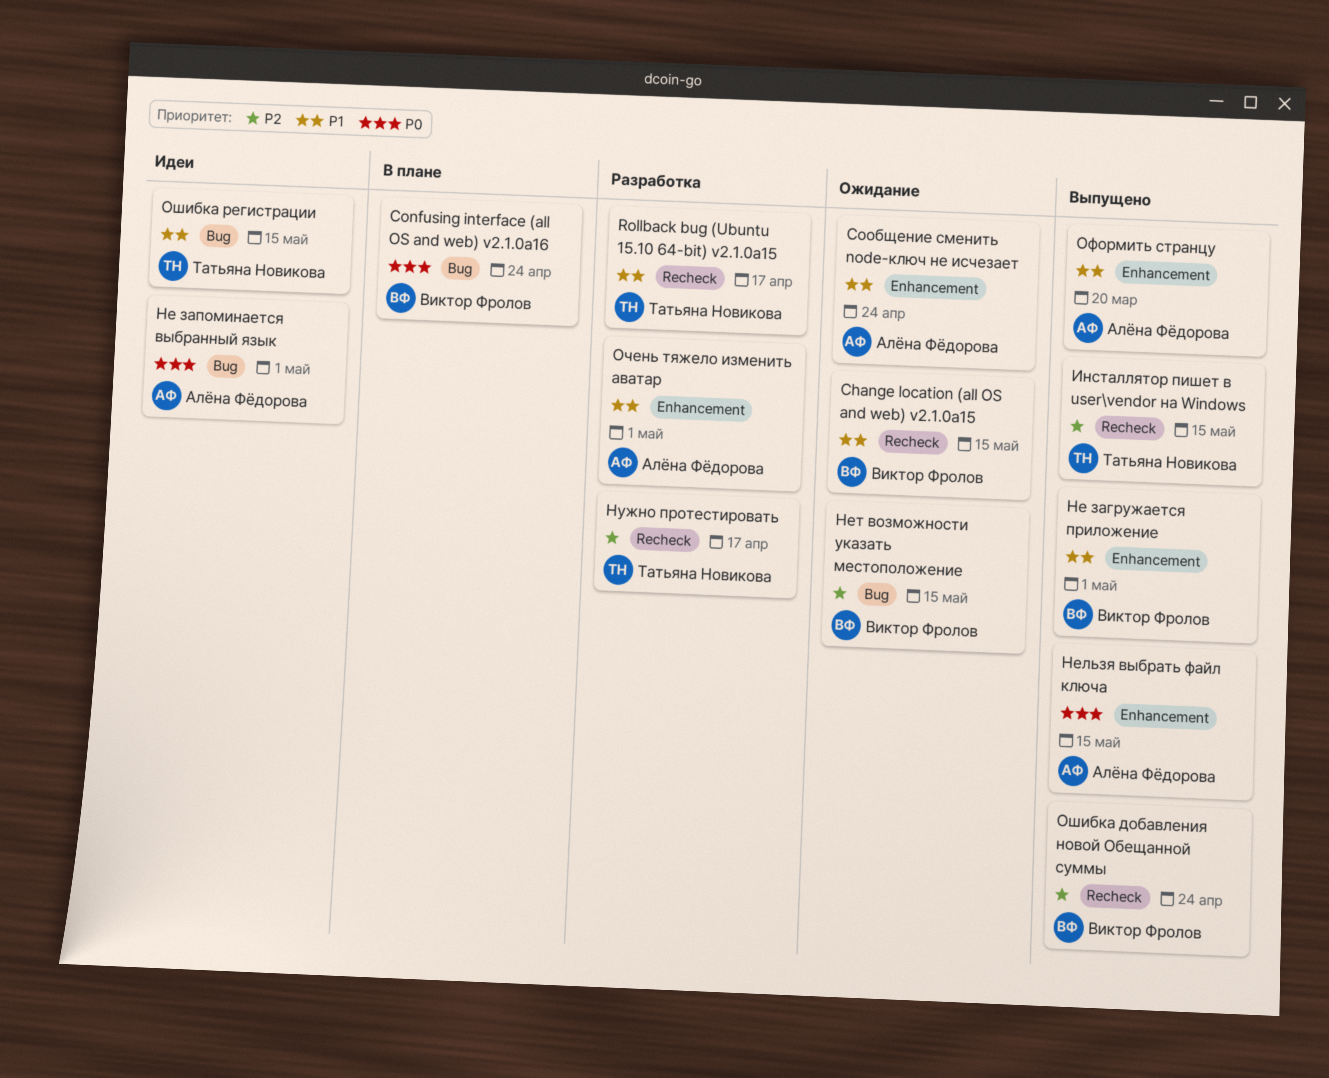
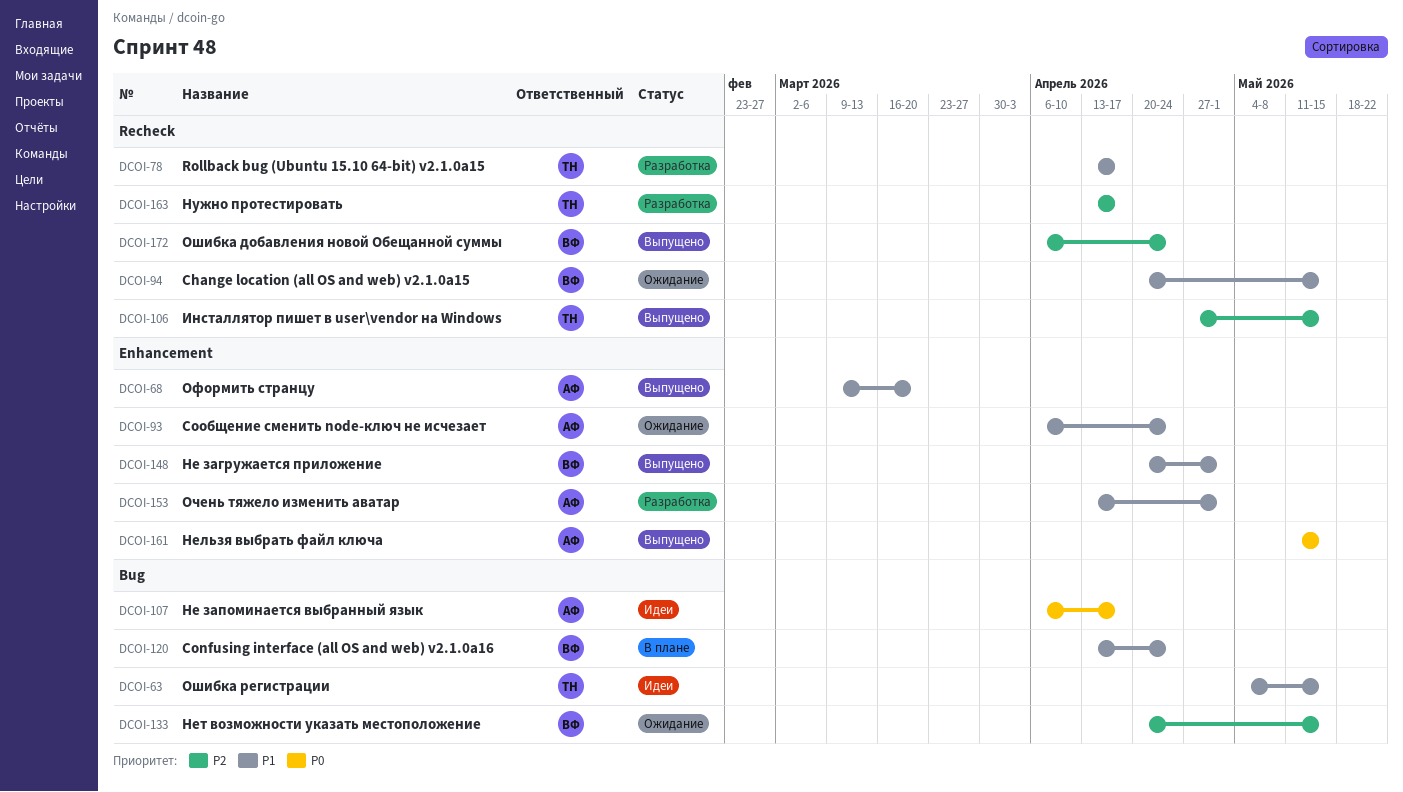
Confusing interface (all OS and web) v2.1.0a16, priority: P0 -> P1
Не запоминается выбранный язык, due: May 1 -> Apr 17

